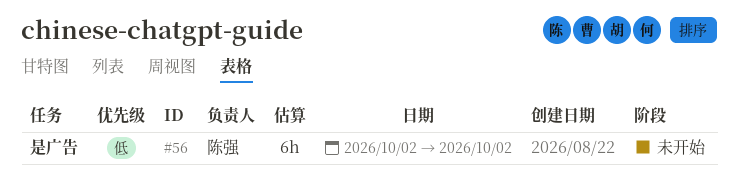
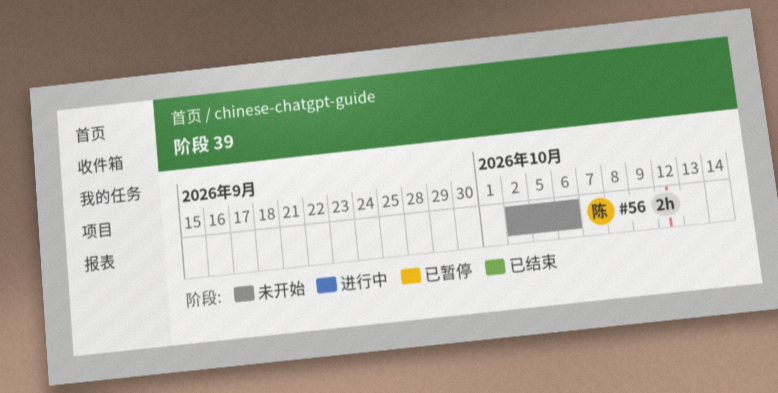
#56, estimate: 6h -> 2h
#56, due: Oct 2 -> Oct 6

